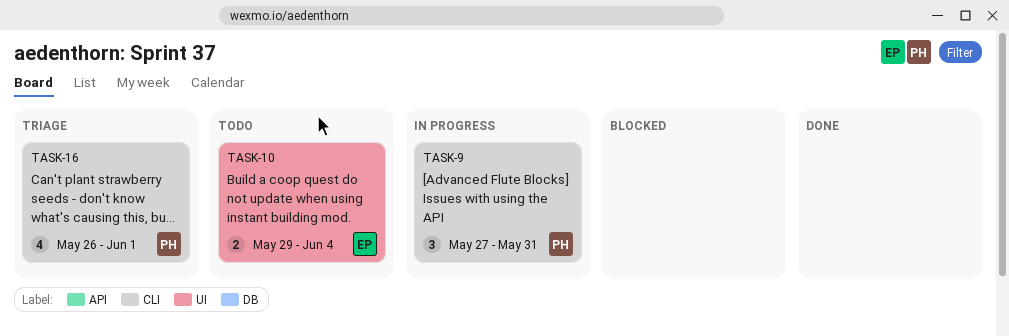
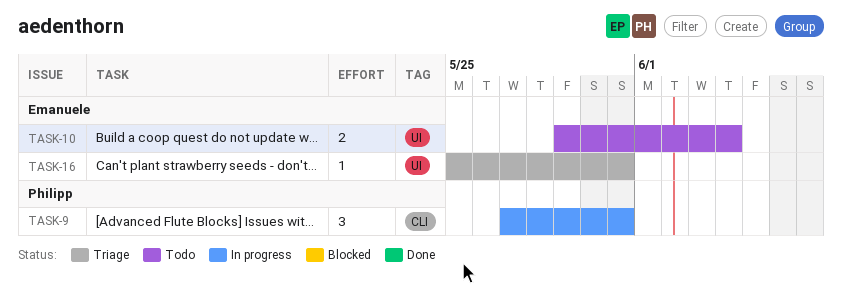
TASK-16, owner: Philipp -> Emanuele
TASK-16, label: CLI -> UI
TASK-16, estimate: 4 -> 1
TASK-16, start: May 26 -> May 25
TASK-16, due: Jun 1 -> May 31

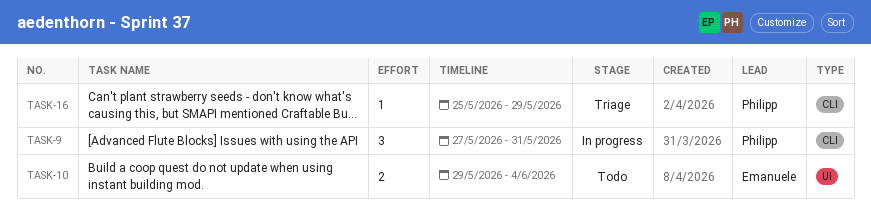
TASK-16, owner: Emanuele -> Philipp
TASK-16, label: UI -> CLI
TASK-16, due: May 31 -> May 29

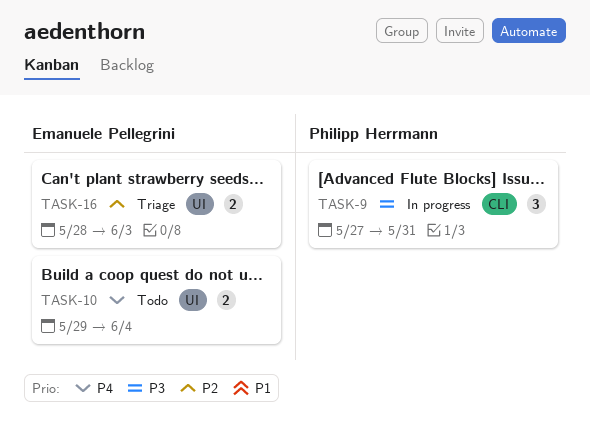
TASK-16, owner: Philipp Herrmann -> Emanuele Pellegrini
TASK-16, label: CLI -> UI
TASK-16, estimate: 1 -> 2
TASK-16, start: May 25 -> May 28
TASK-16, due: May 29 -> Jun 3

